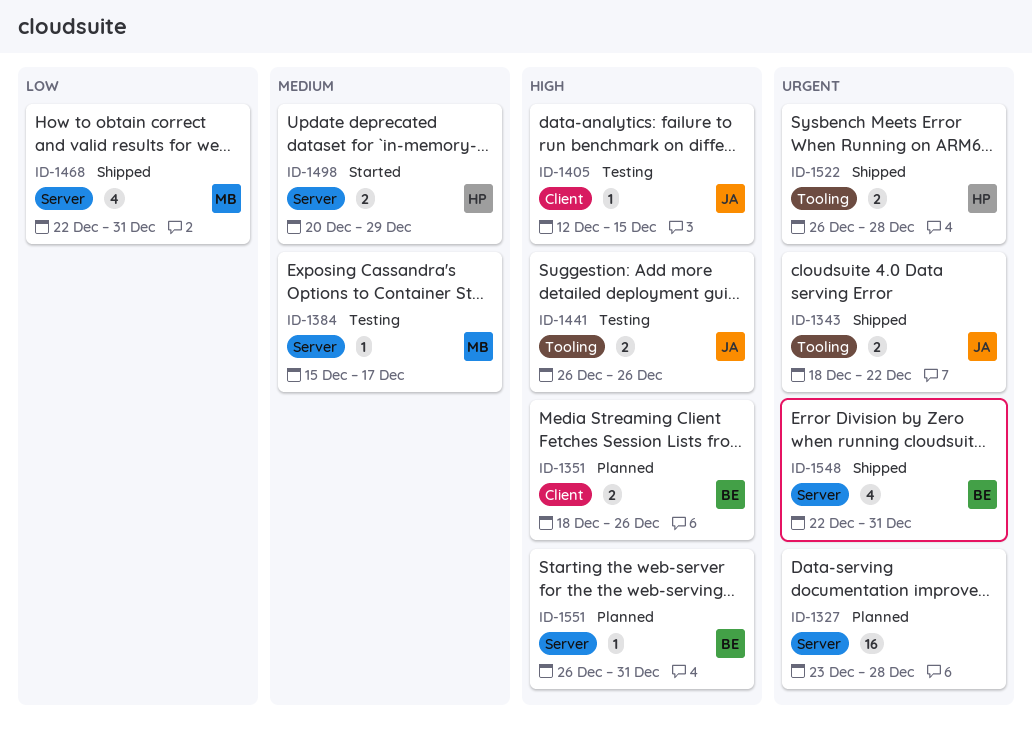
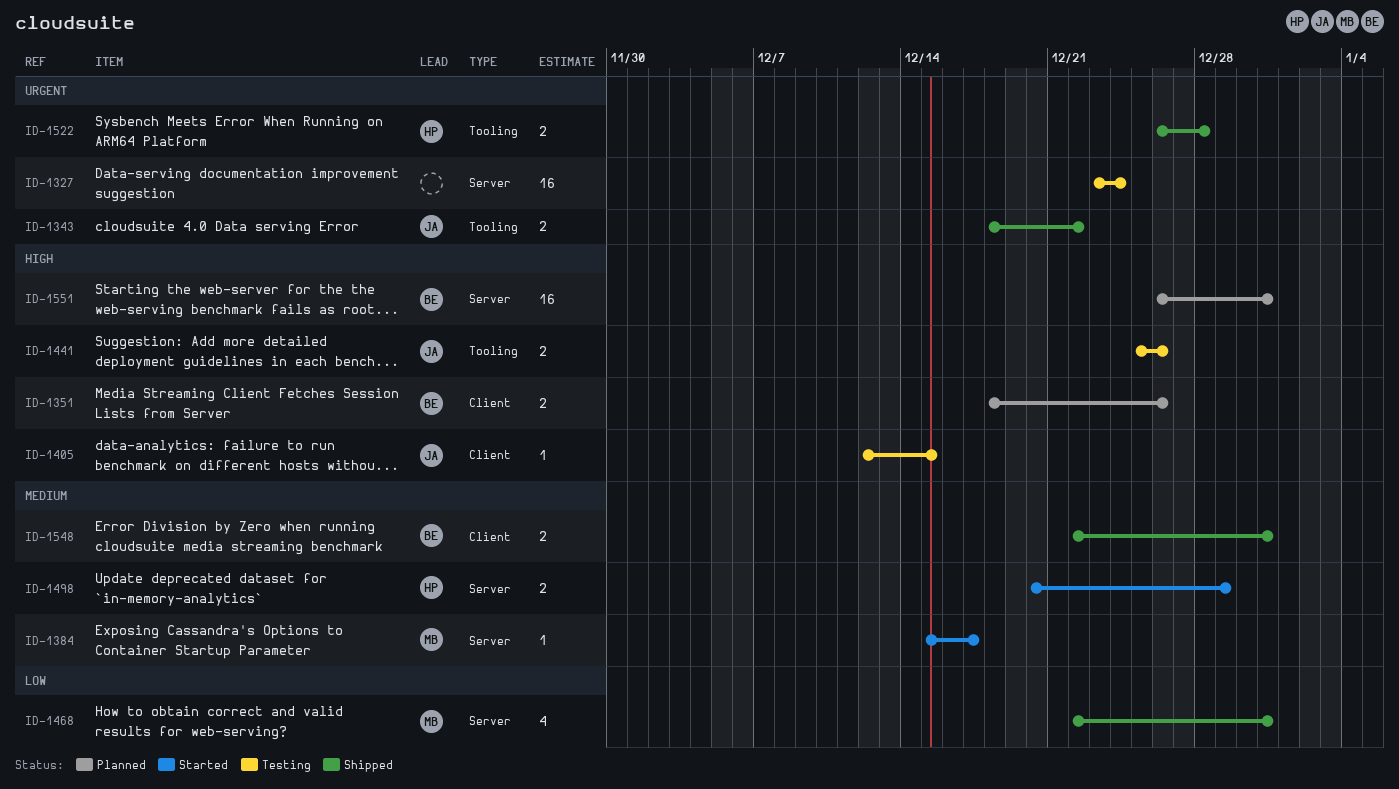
ID-1327, status: Planned -> Testing
ID-1327, due: Dec 28 -> Dec 24
ID-1384, status: Testing -> Started
ID-1441, start: Dec 26 -> Dec 25
ID-1548, priority: Urgent -> Medium
ID-1548, label: Server -> Client
ID-1548, estimate: 4 -> 2
ID-1551, estimate: 1 -> 16

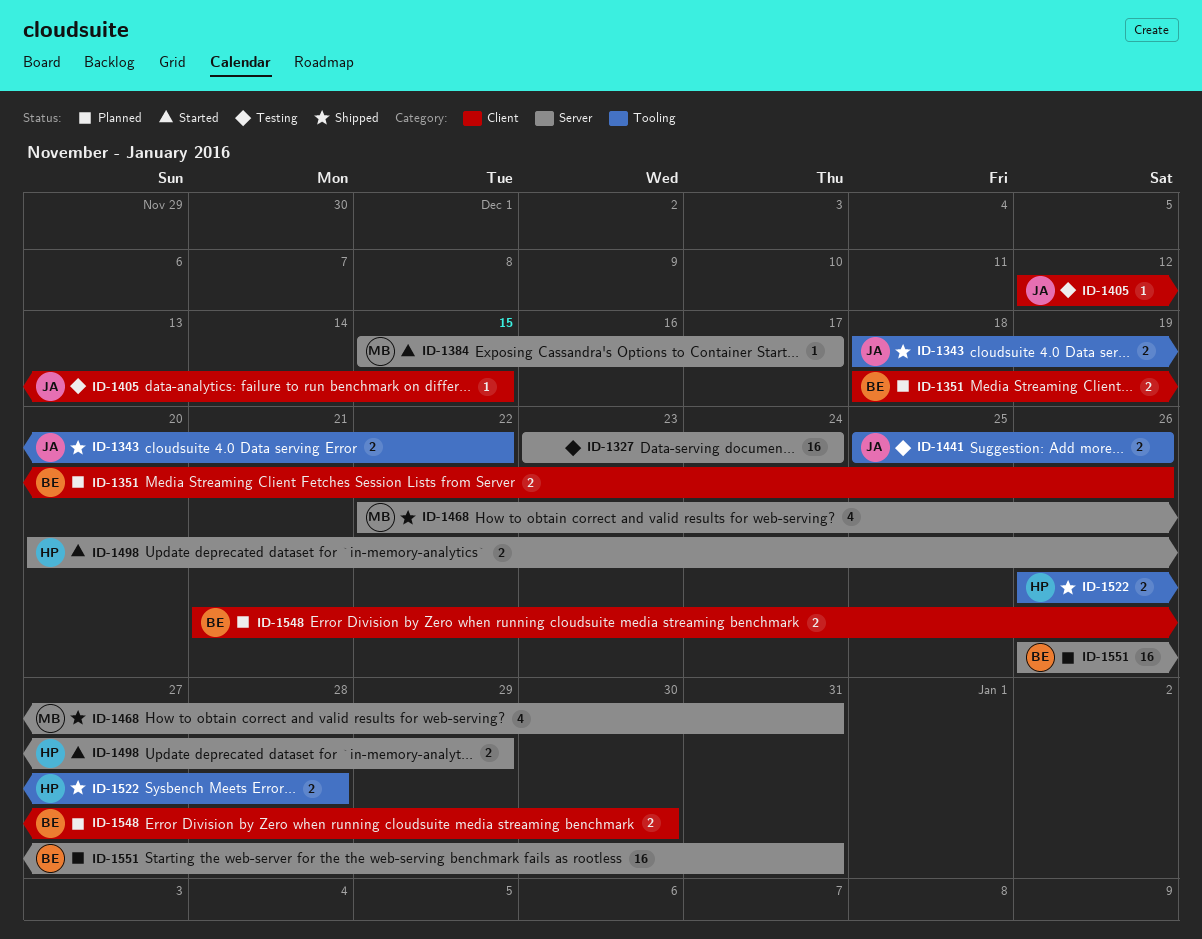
ID-1548, status: Shipped -> Planned
ID-1548, start: Dec 22 -> Dec 21
ID-1548, due: Dec 31 -> Dec 30

